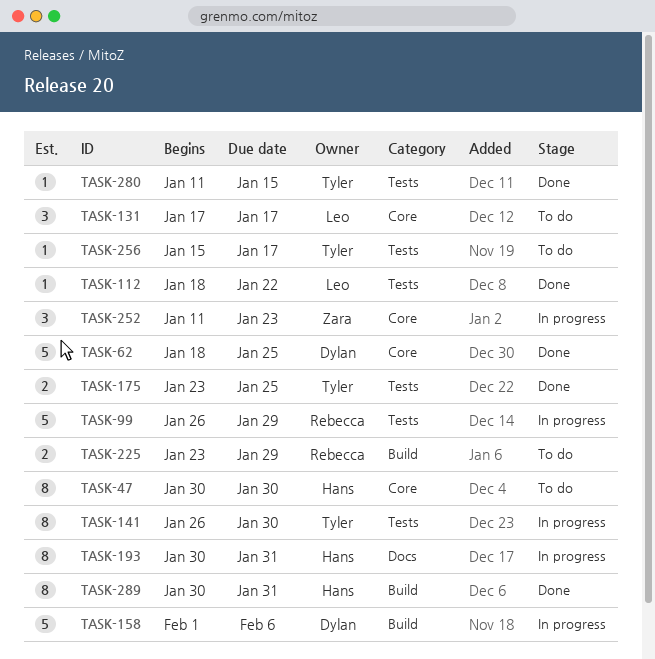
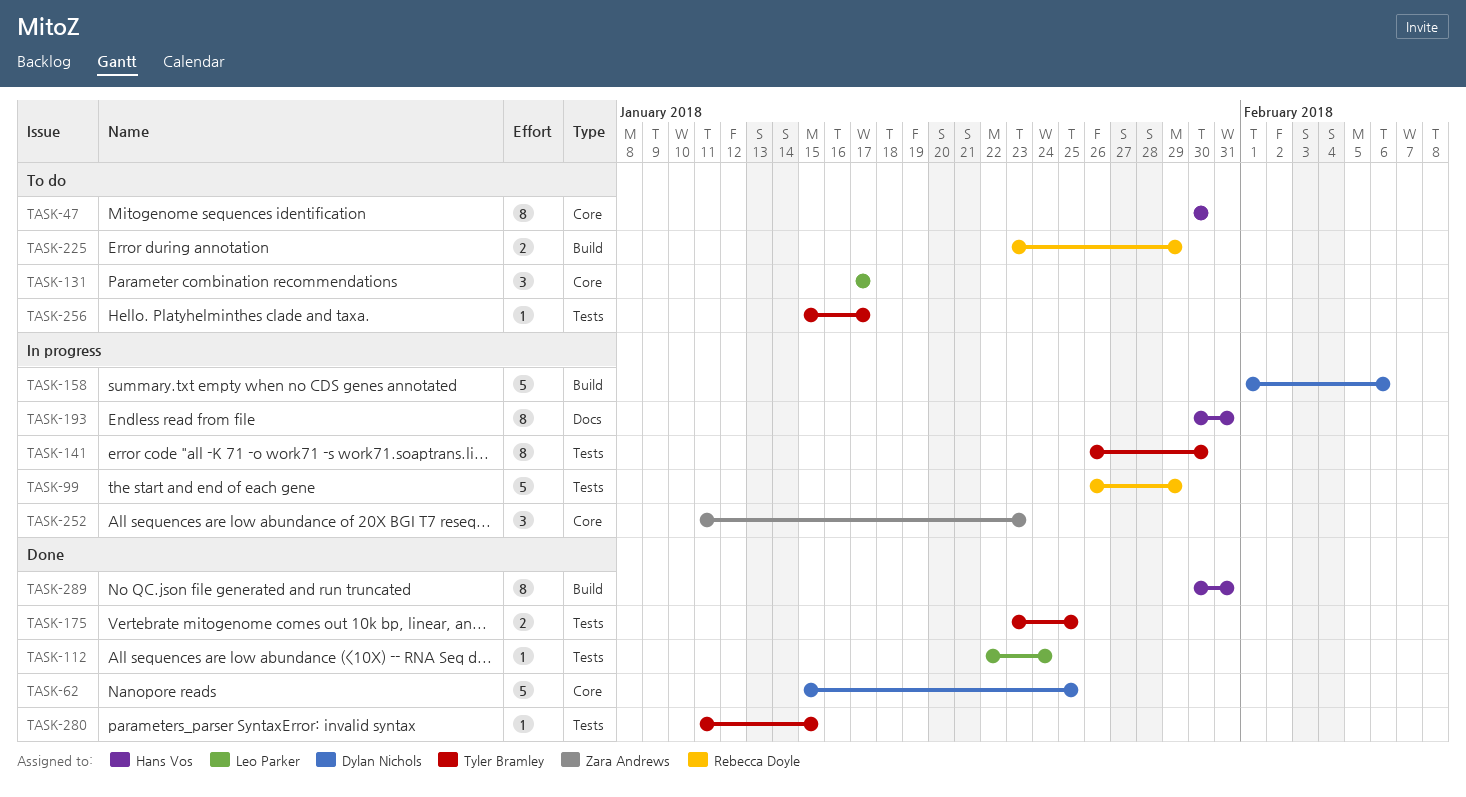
TASK-62, start: Jan 18 -> Jan 15
TASK-112, start: Jan 18 -> Jan 22
TASK-112, due: Jan 22 -> Jan 24

